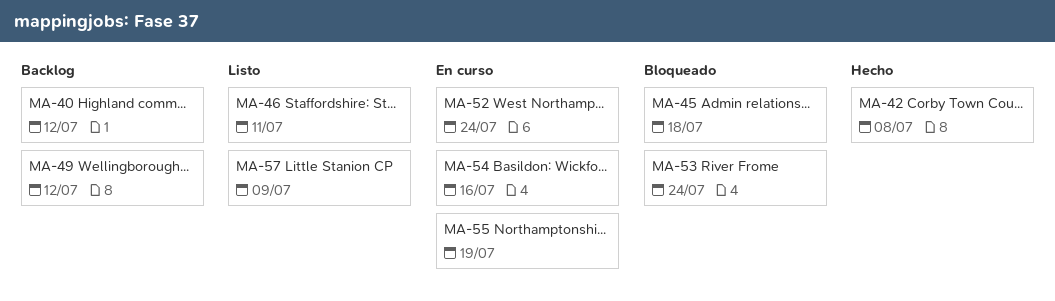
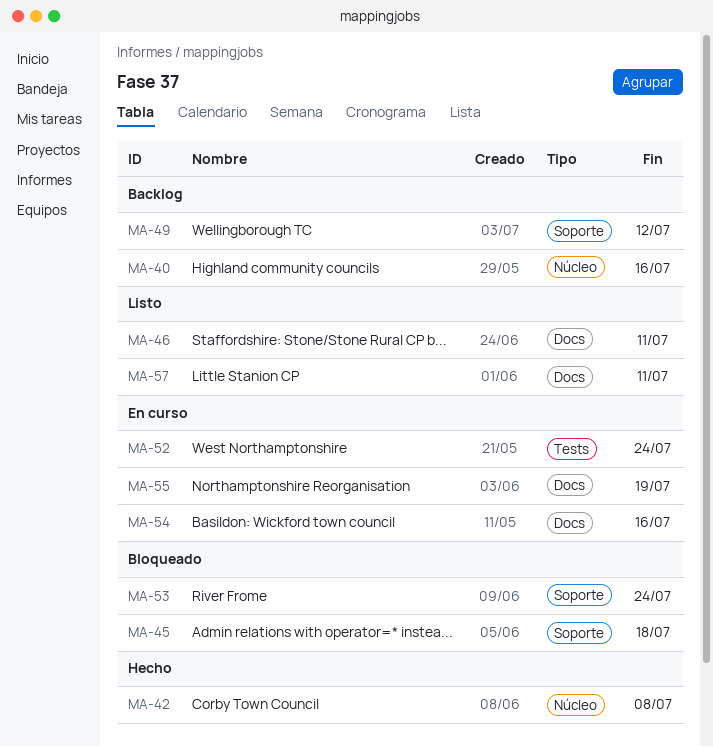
MA-40, due: Jul 12 -> Jul 16
MA-57, due: Jul 9 -> Jul 11

